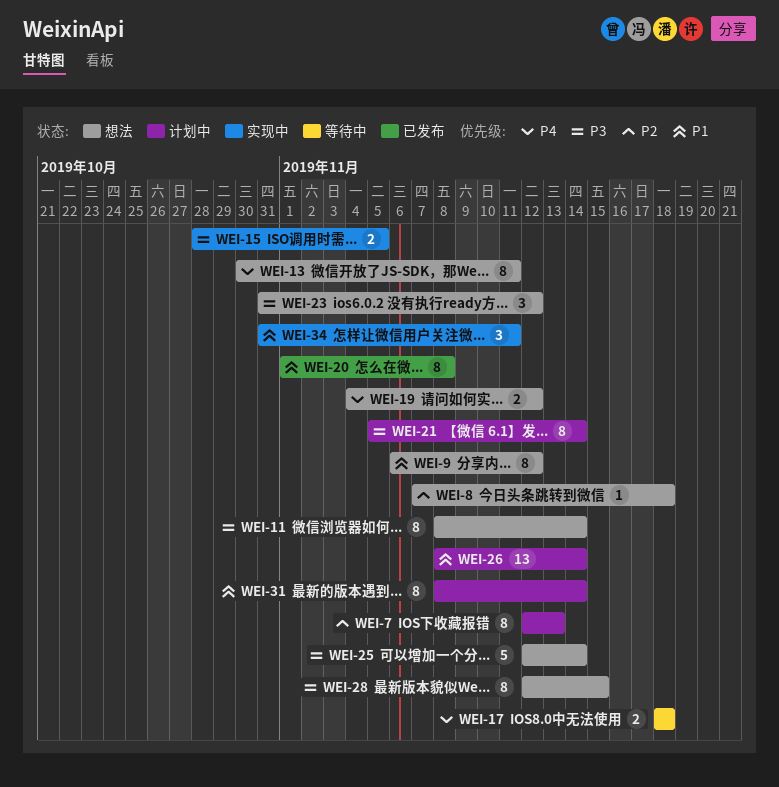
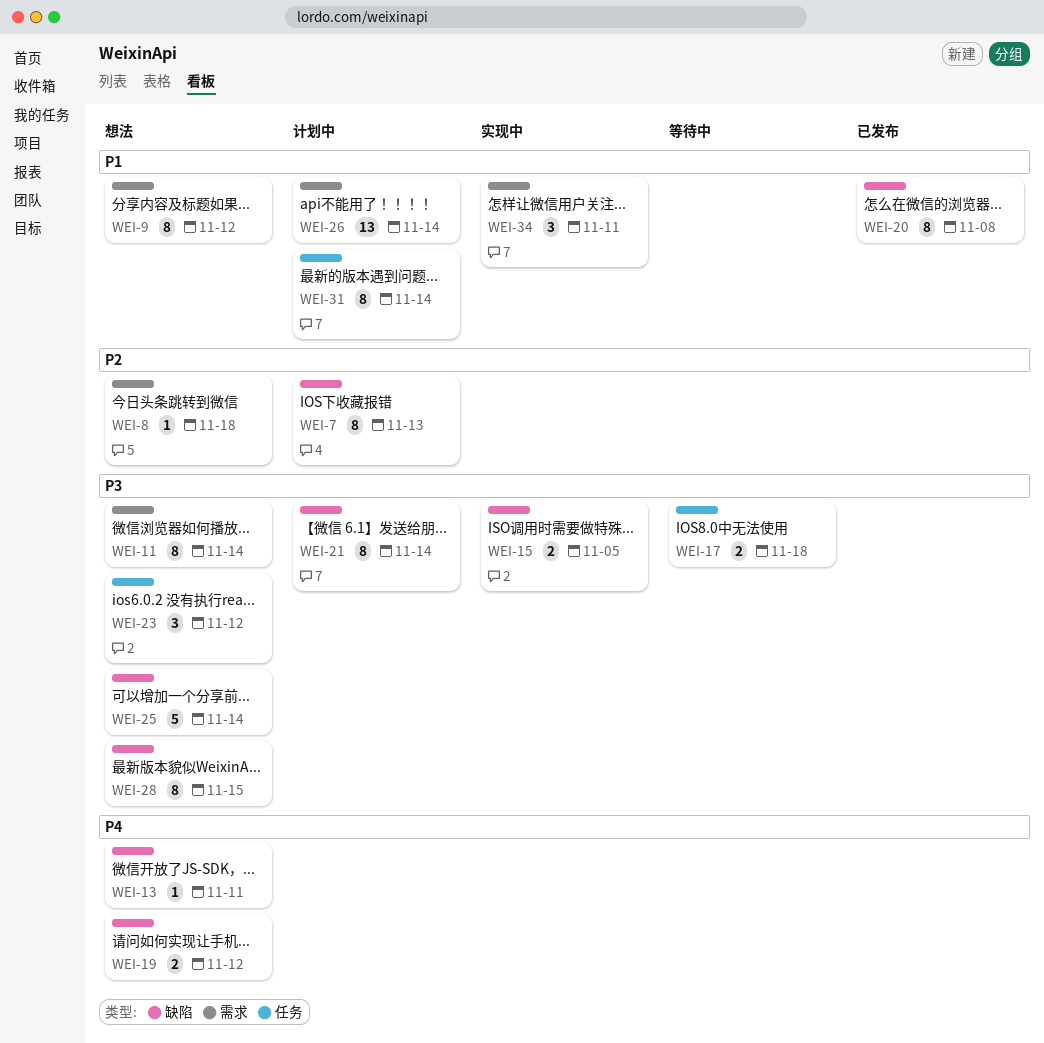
WEI-13, estimate: 8 -> 1
WEI-17, priority: P4 -> P3

